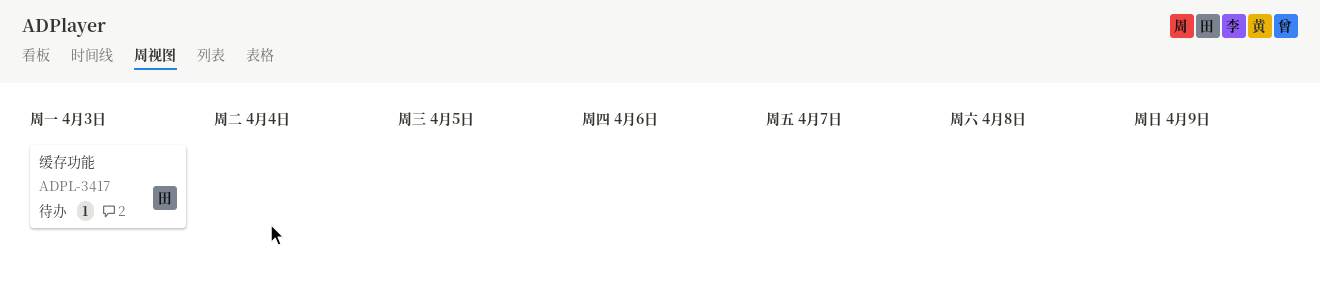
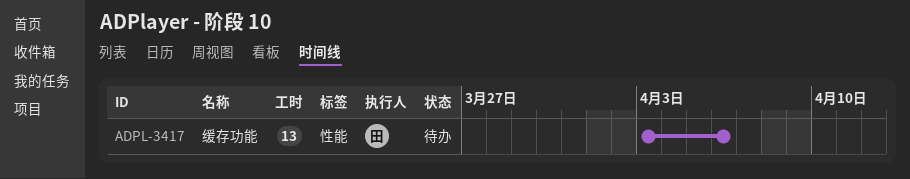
ADPL-3417, estimate: 1 -> 13
ADPL-3417, due: Apr 3 -> Apr 6

